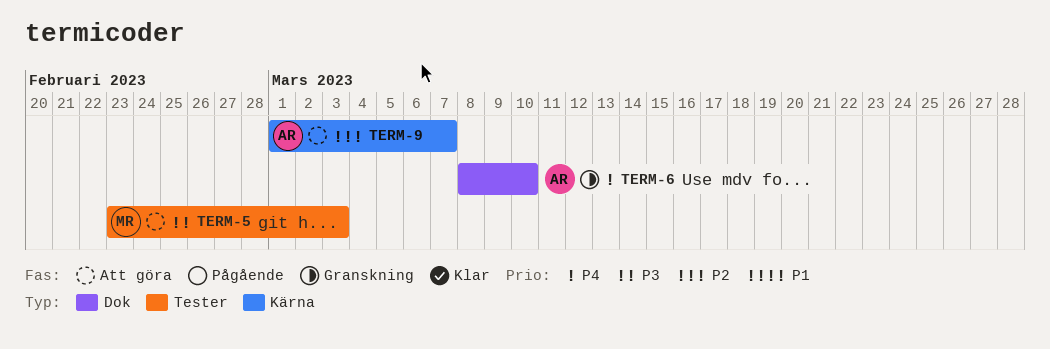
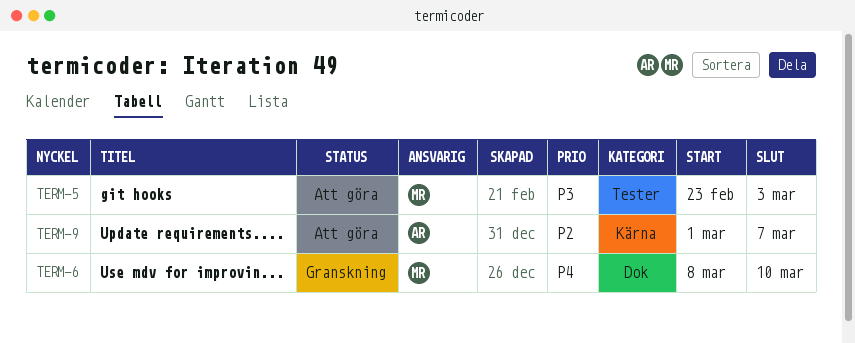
TERM-6, owner: AR -> MR

